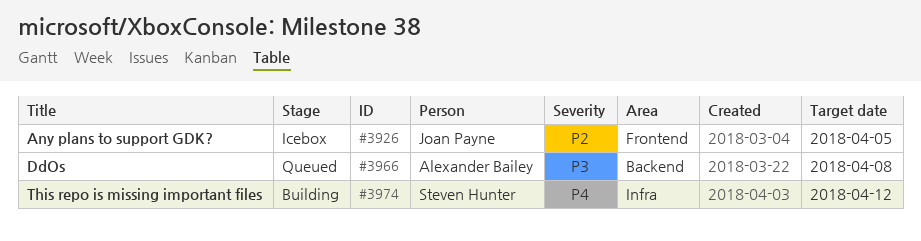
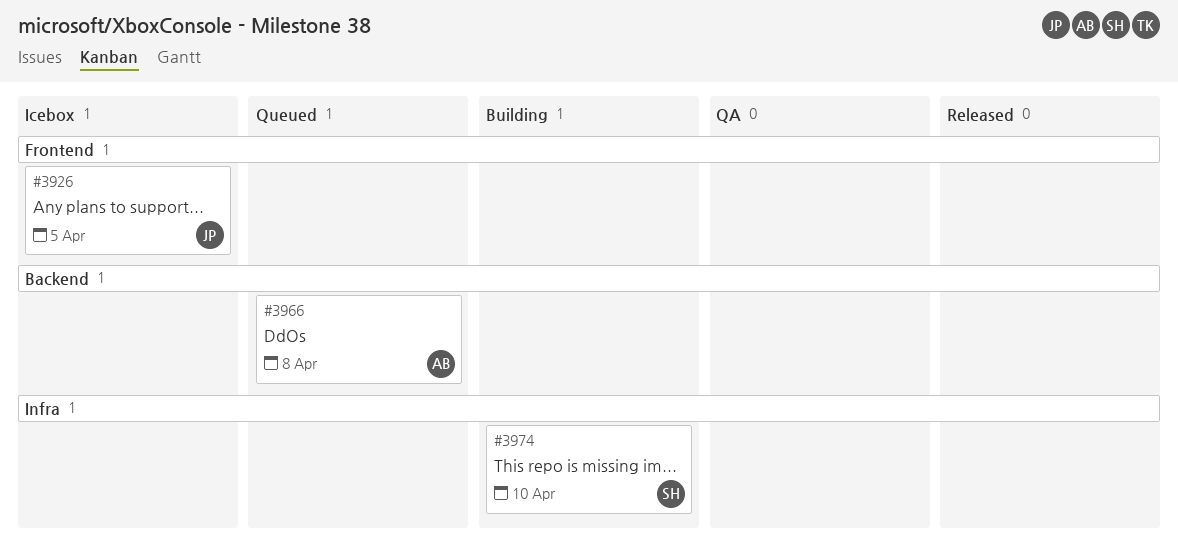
#3974, due: Apr 12 -> Apr 10

